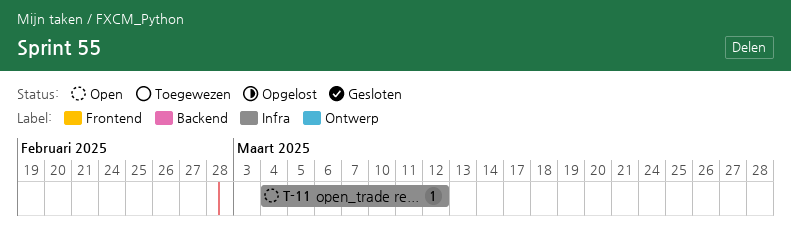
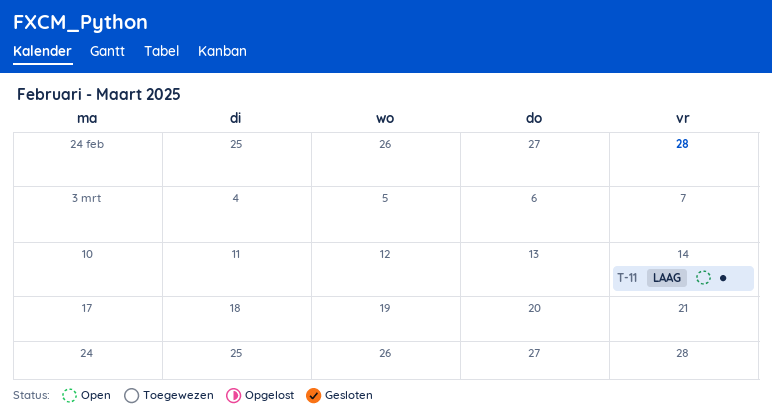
T-11, due: Mar 12 -> Mar 14

